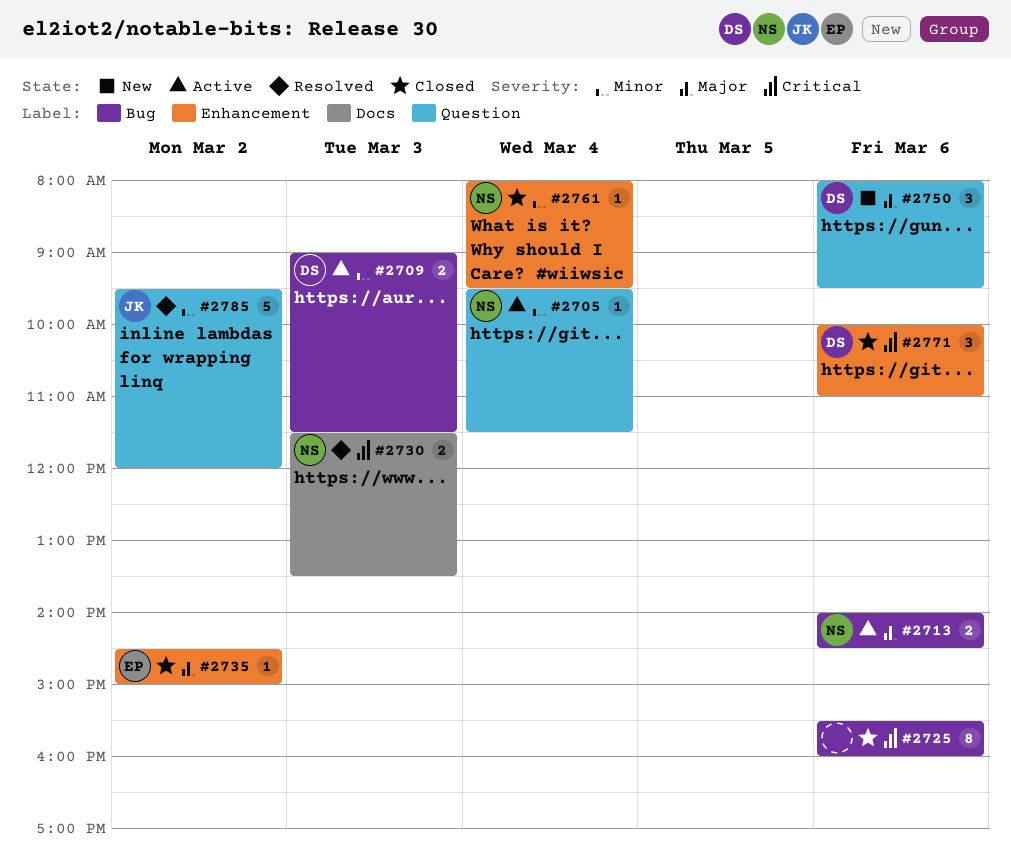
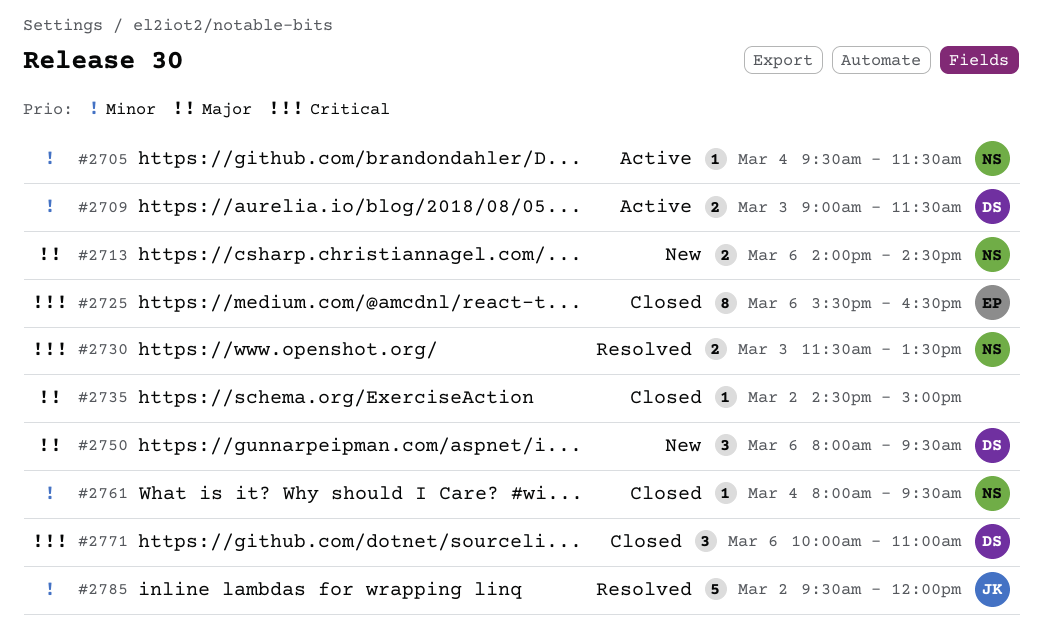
#2713, status: Active -> New
#2725, owner: none -> EP
#2725, ends: 16:00 -> 16:30
#2735, owner: EP -> none

